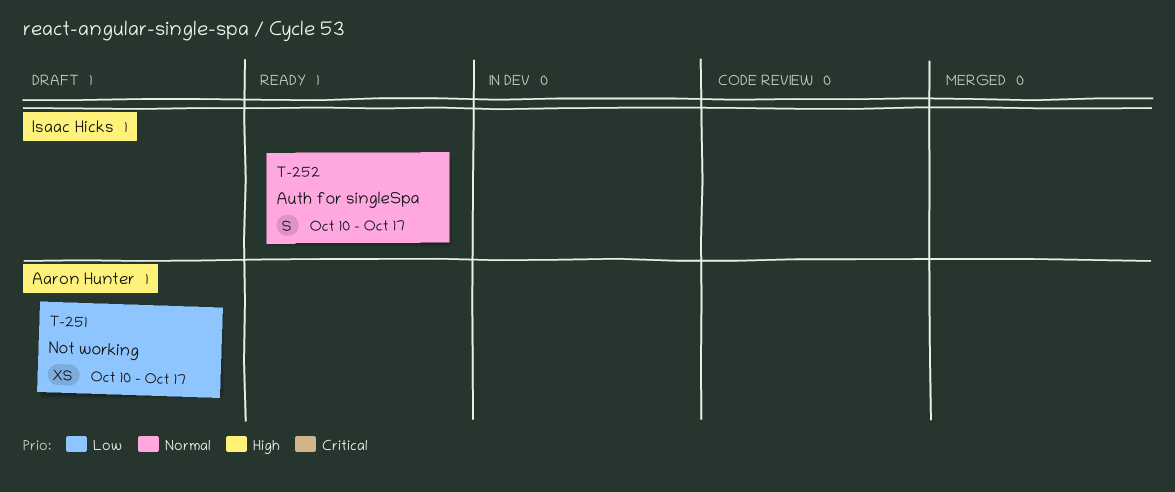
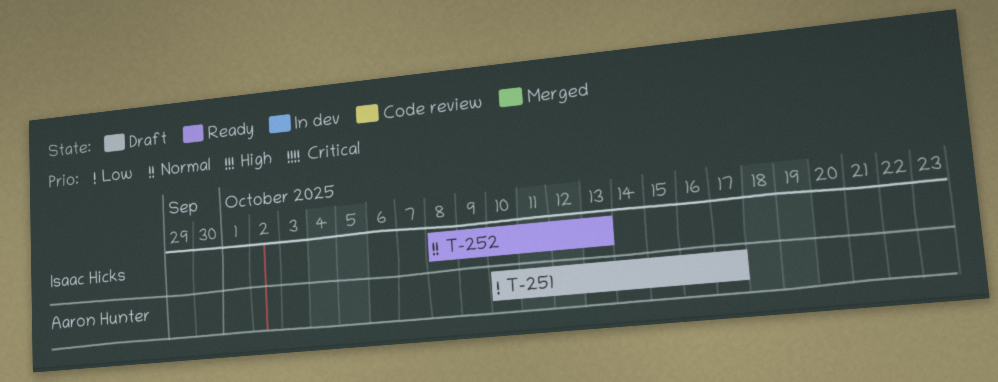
T-252, start: Oct 10 -> Oct 8
T-252, due: Oct 17 -> Oct 13

